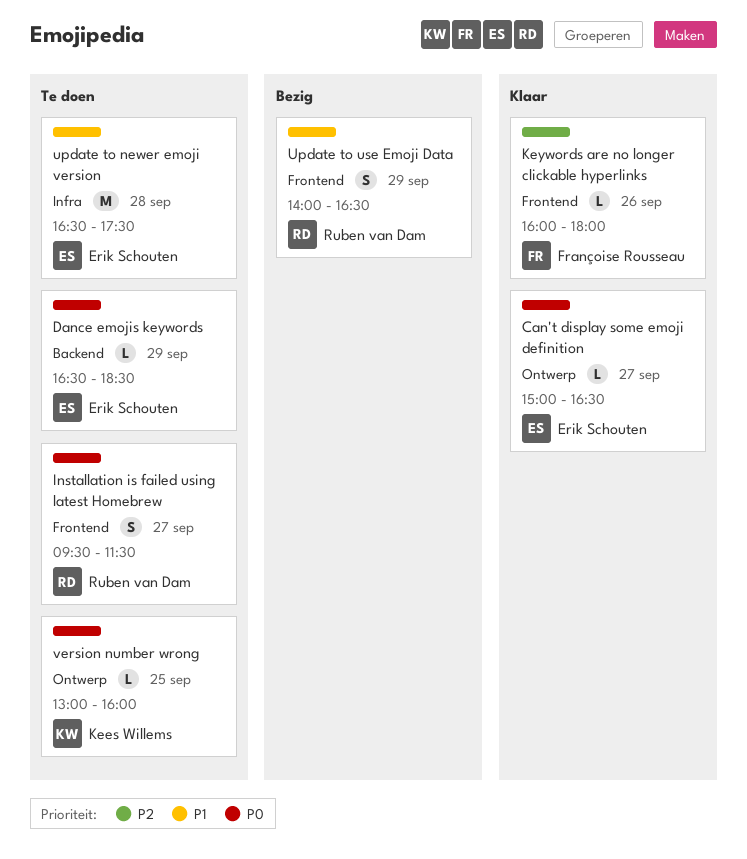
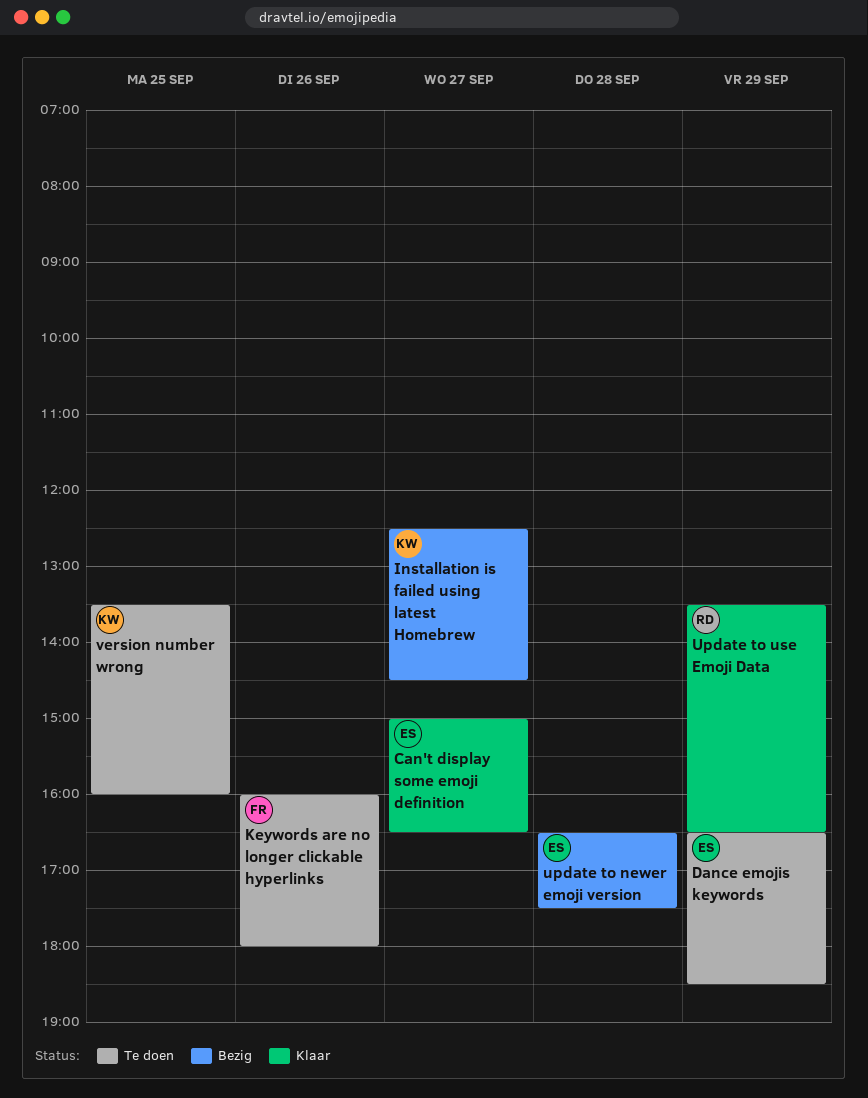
Installation is failed using latest Homebrew, status: Te doen -> Bezig
Installation is failed using latest Homebrew, owner: Ruben van Dam -> Kees Willems
Installation is failed using latest Homebrew, begins: 09:30 -> 12:30
Installation is failed using latest Homebrew, ends: 11:30 -> 14:30
Keywords are no longer clickable hyperlinks, status: Klaar -> Te doen
update to newer emoji version, status: Te doen -> Bezig
Update to use Emoji Data, status: Bezig -> Klaar
Update to use Emoji Data, begins: 14:00 -> 13:30
version number wrong, begins: 13:00 -> 13:30

